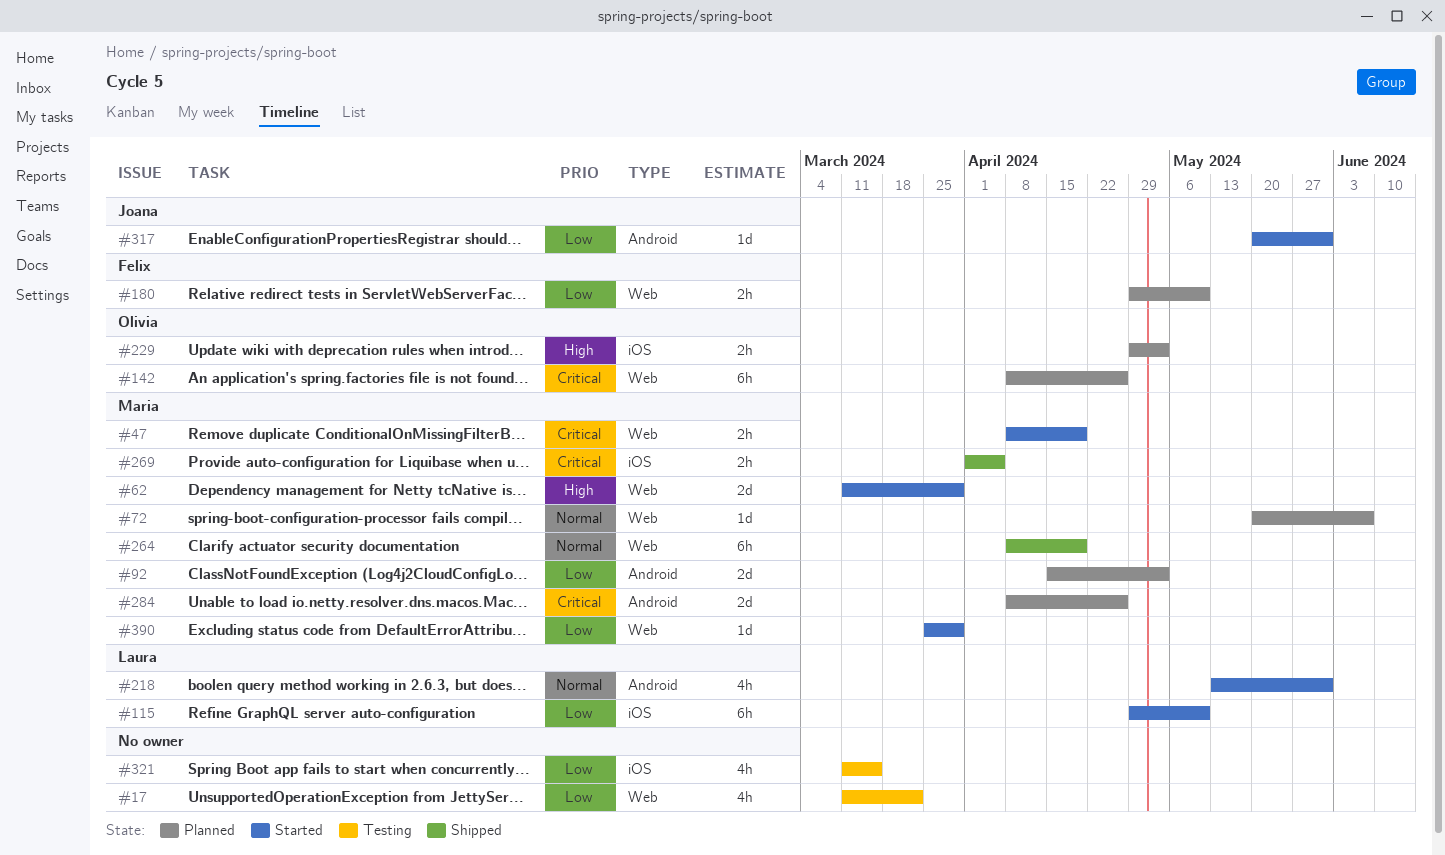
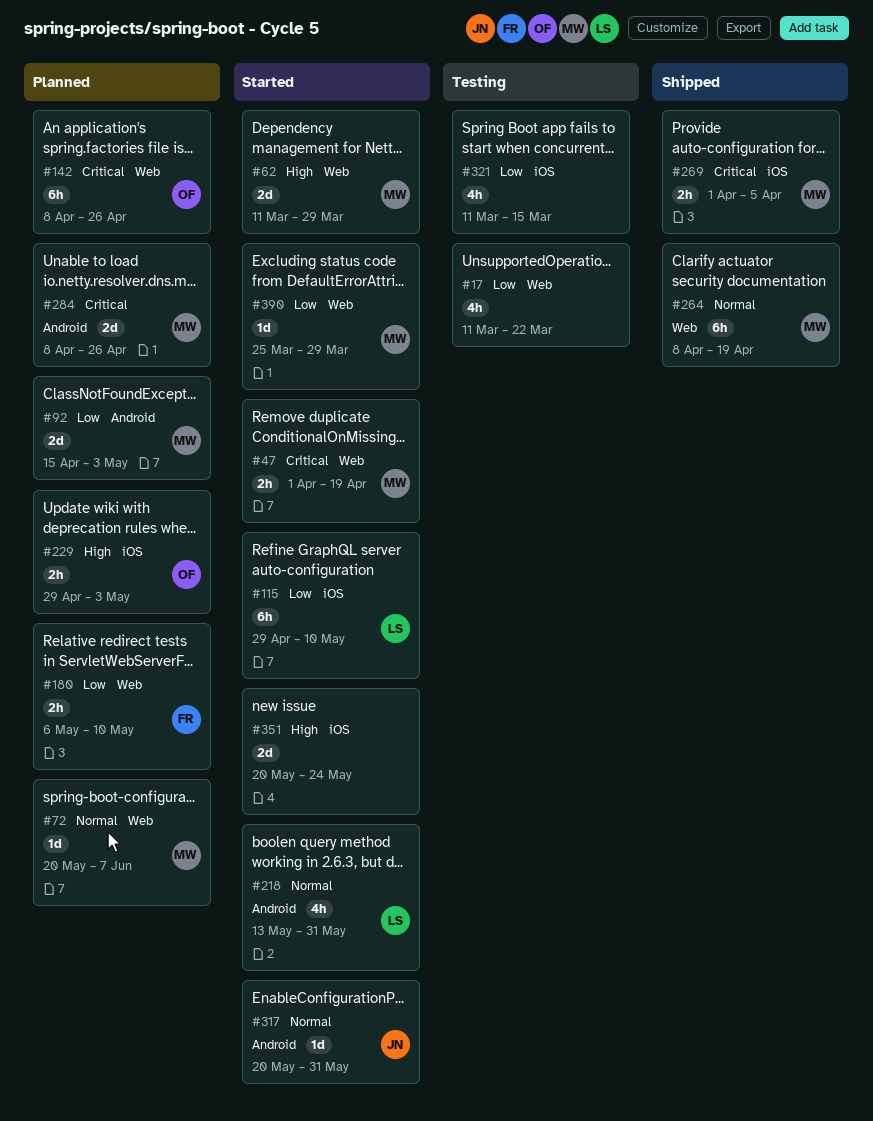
#47, start: Apr 8 -> Apr 1
#180, start: Apr 29 -> May 6
#317, priority: Low -> Normal
#351: none -> present

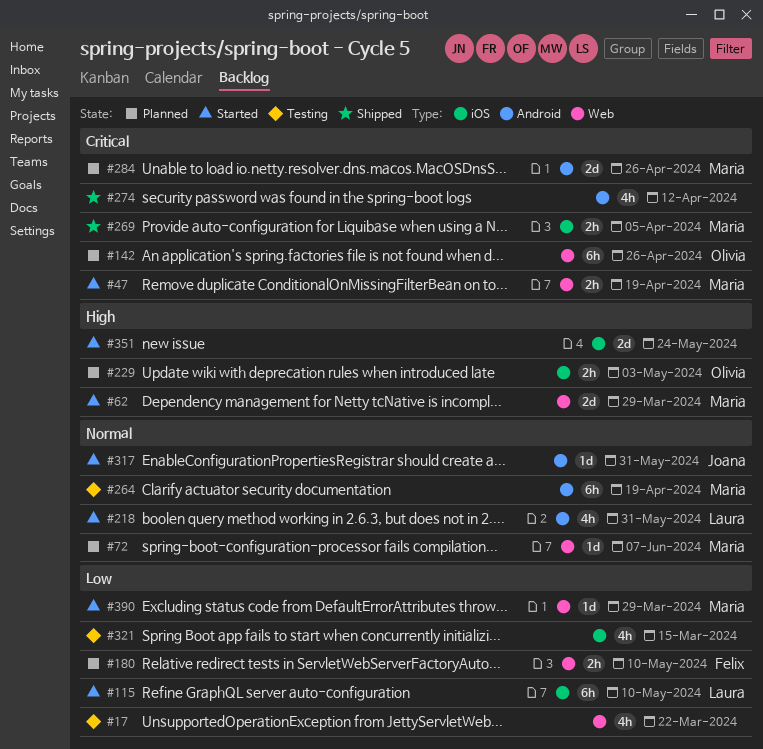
#92: present -> none
#264, status: Shipped -> Testing
#264, label: Web -> Android
#274: none -> present

